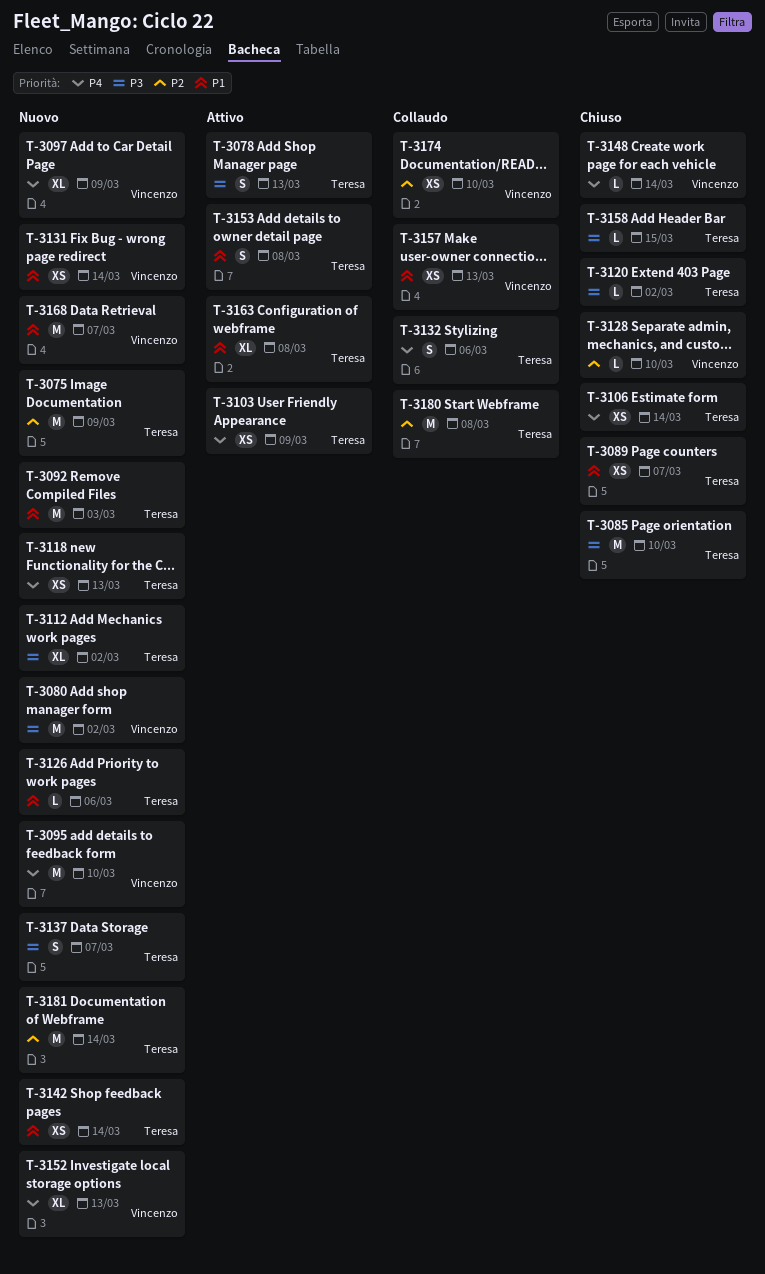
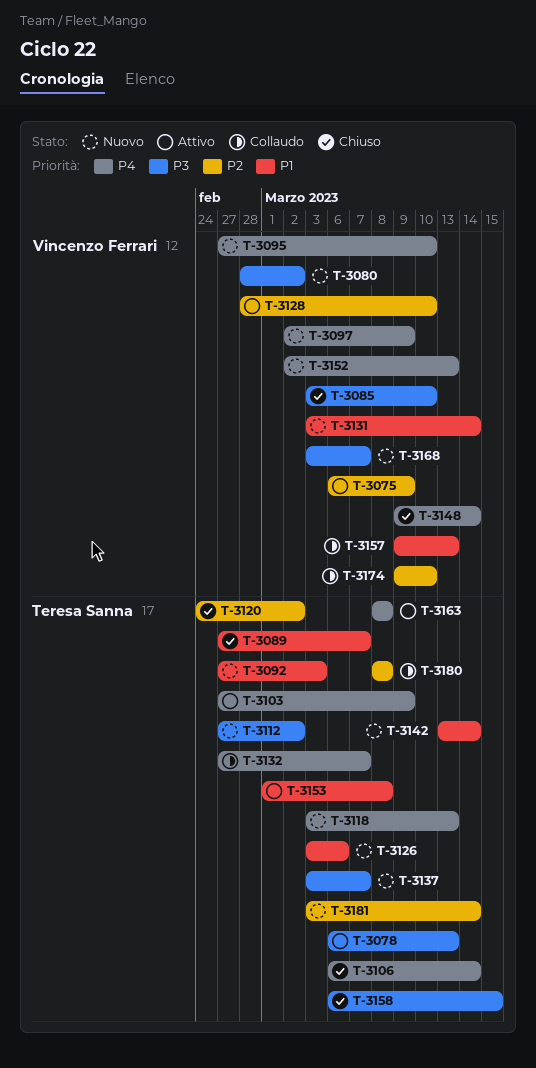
T-3075, status: Nuovo -> Attivo
T-3075, owner: Teresa Sanna -> Vincenzo Ferrari
T-3085, owner: Teresa Sanna -> Vincenzo Ferrari
T-3120, priority: P3 -> P2
T-3128, status: Chiuso -> Attivo
T-3132, due: Mar 6 -> Mar 7
T-3163, priority: P1 -> P4
T-3168, priority: P1 -> P3

